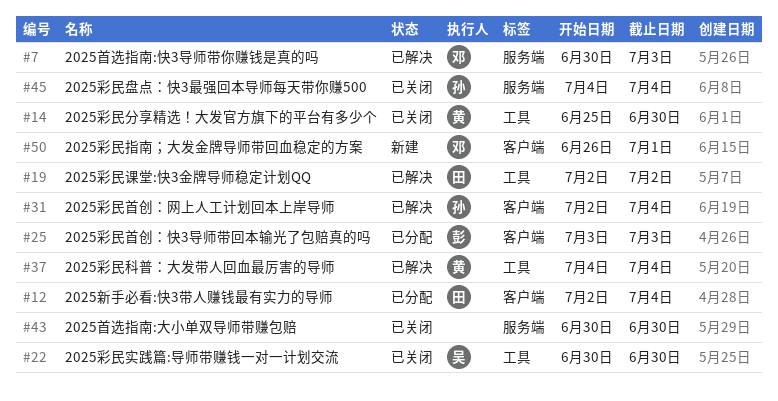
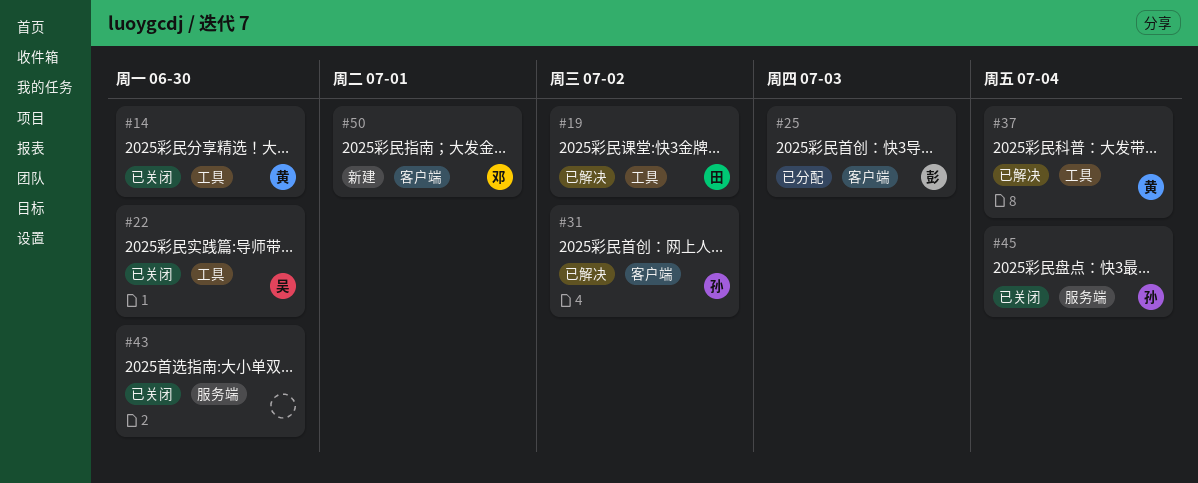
#7: present -> none
#12: present -> none
#31, due: Jul 4 -> Jul 2

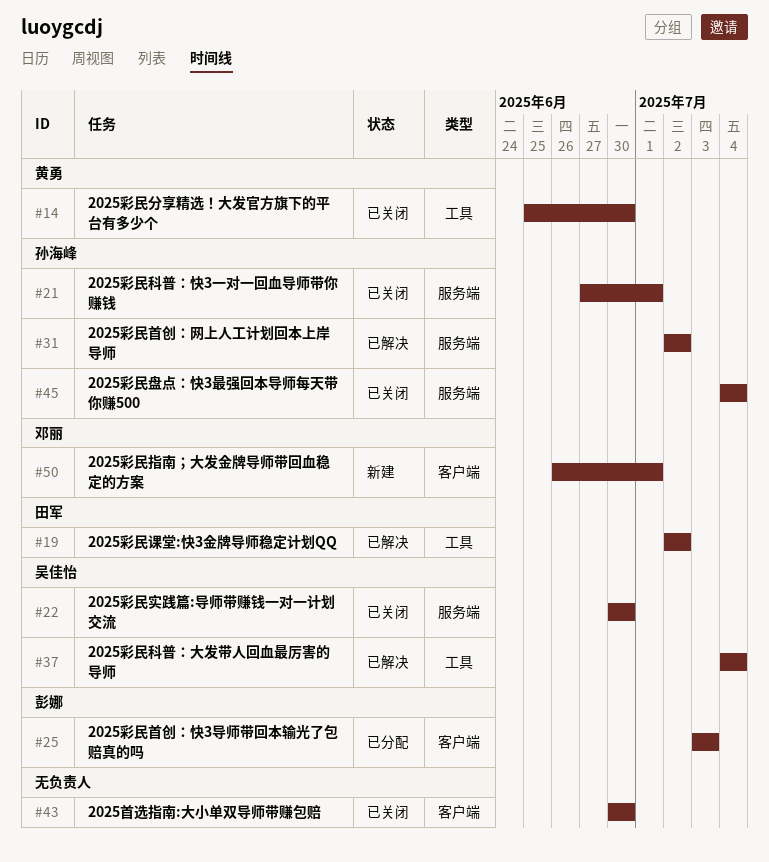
#21: none -> present
#22, label: 工具 -> 服务端
#31, label: 客户端 -> 服务端
#37, owner: 黄勇 -> 吴佳怡
#43, label: 服务端 -> 客户端

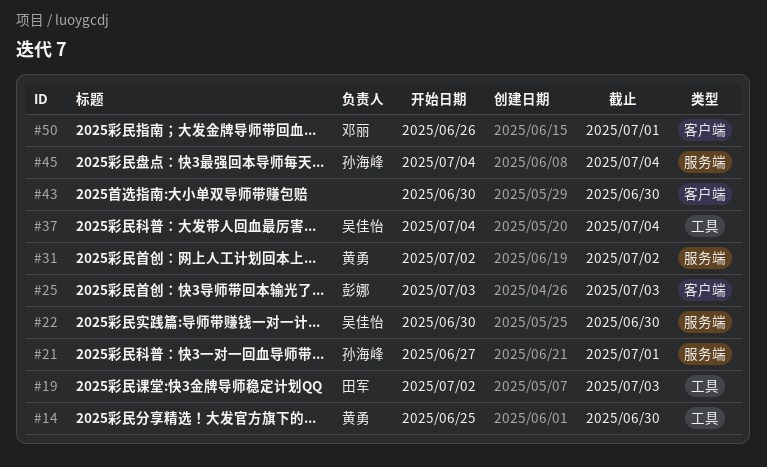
#19, due: Jul 2 -> Jul 3
#31, owner: 孙海峰 -> 黄勇

